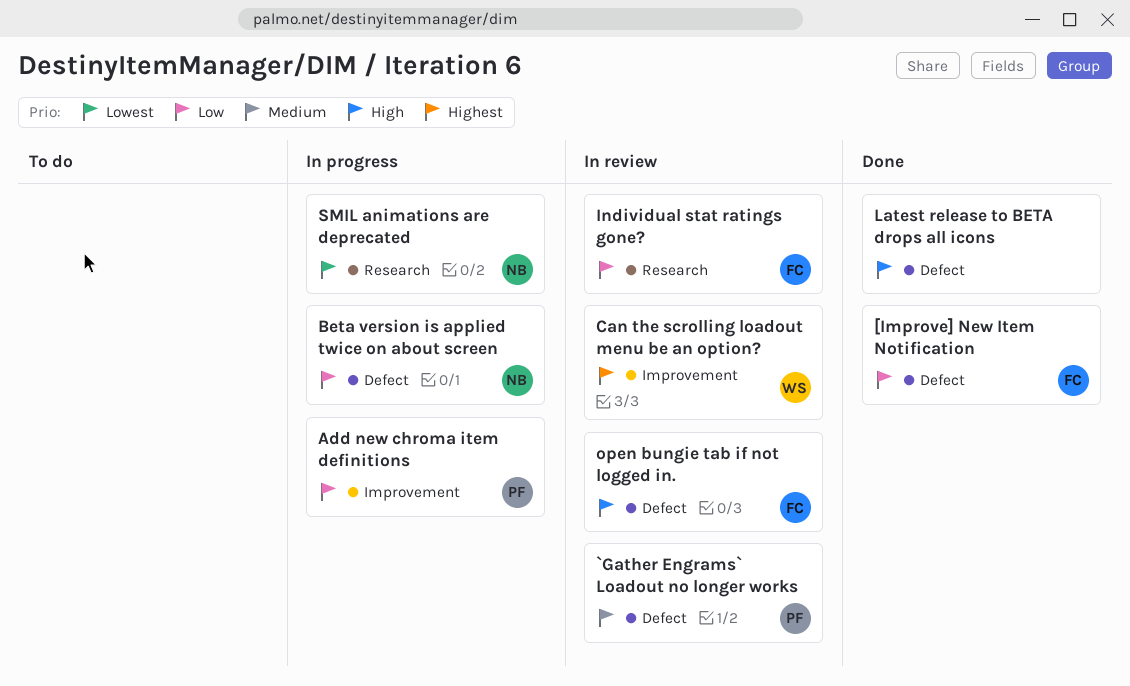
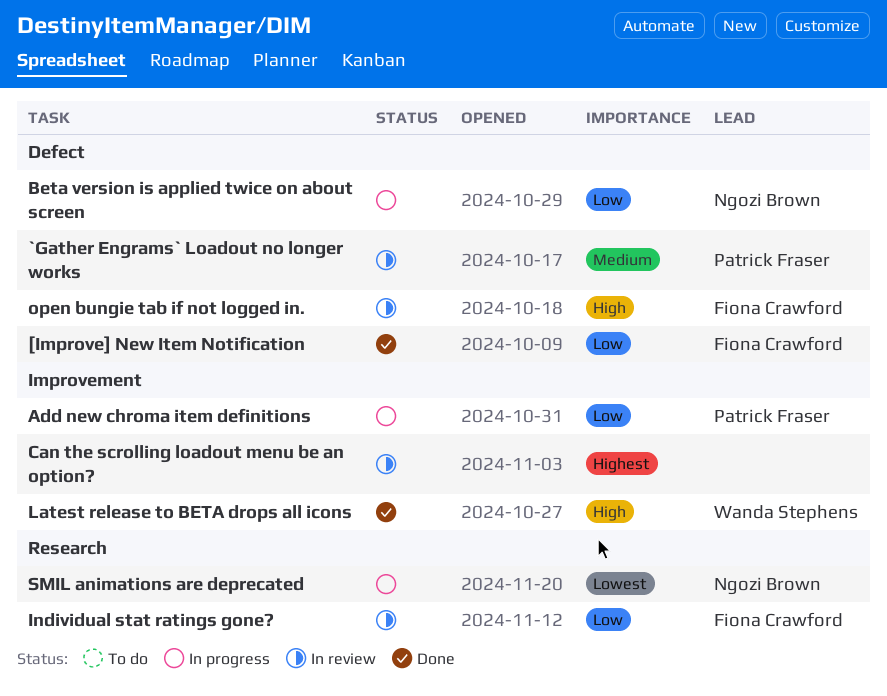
Can the scrolling loadout menu be an option?, owner: Wanda Stephens -> none
Latest release to BETA drops all icons, owner: none -> Wanda Stephens
Latest release to BETA drops all icons, label: Defect -> Improvement

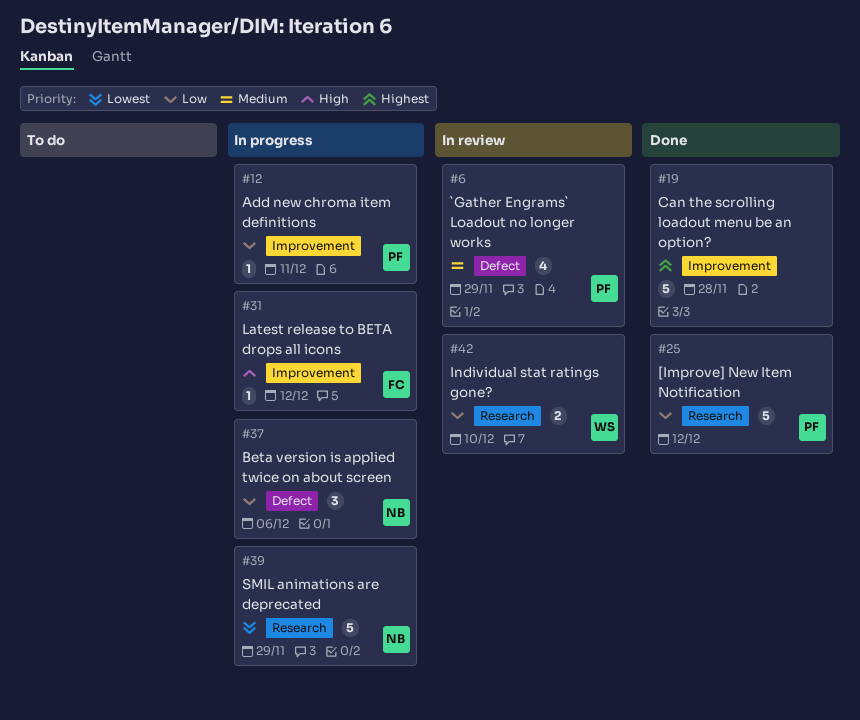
[Improve] New Item Notification, owner: Fiona Crawford -> Patrick Fraser
[Improve] New Item Notification, label: Defect -> Research
Can the scrolling loadout menu be an option?, status: In review -> Done
Individual stat ratings gone?, owner: Fiona Crawford -> Wanda Stephens
Latest release to BETA drops all icons, status: Done -> In progress
Latest release to BETA drops all icons, owner: Wanda Stephens -> Fiona Crawford
open bungie tab if not logged in.: present -> none

